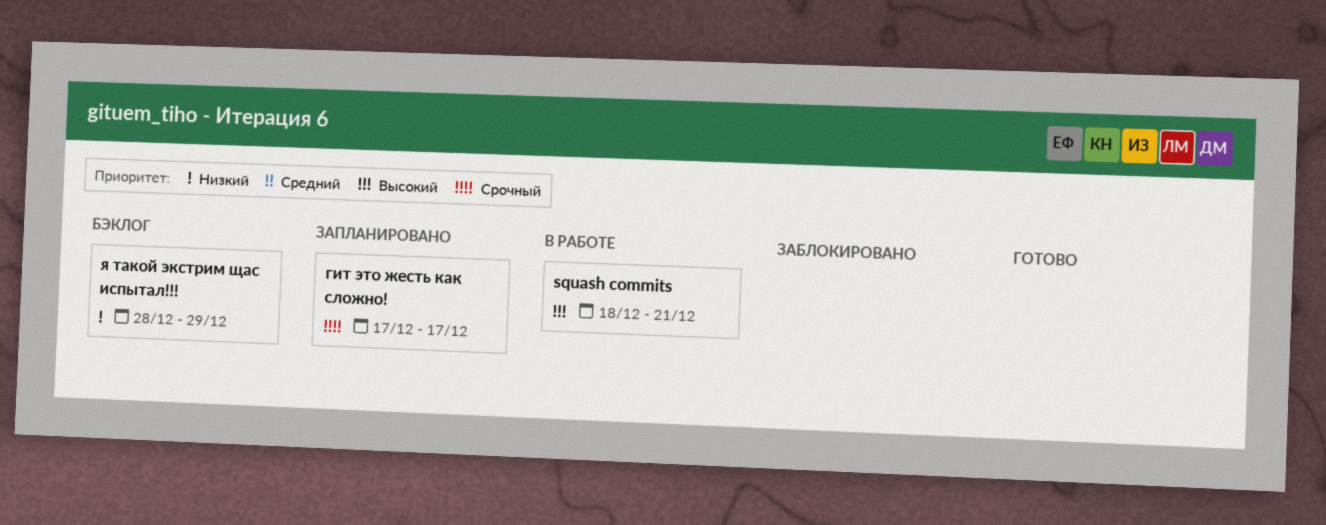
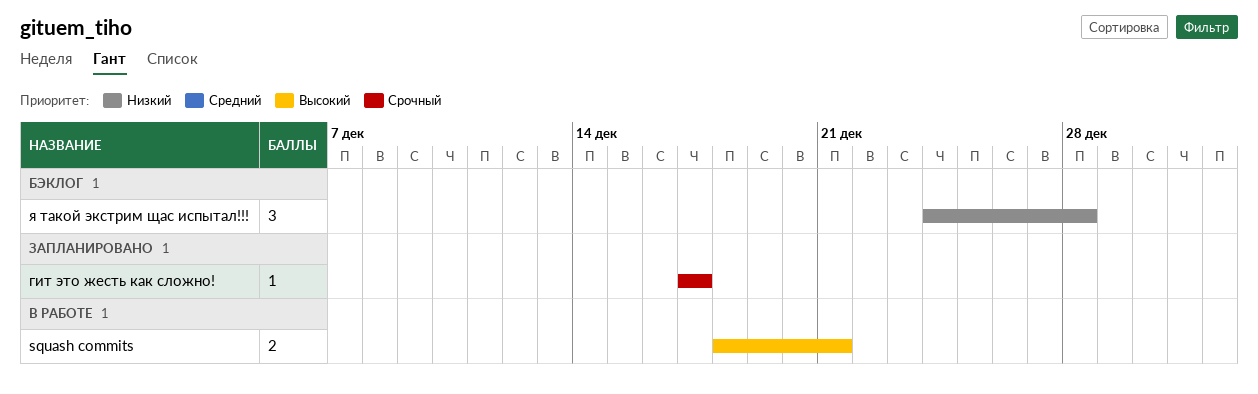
я такой экстрим щас испытал!!!, start: Dec 28 -> Dec 24
я такой экстрим щас испытал!!!, due: Dec 29 -> Dec 28

